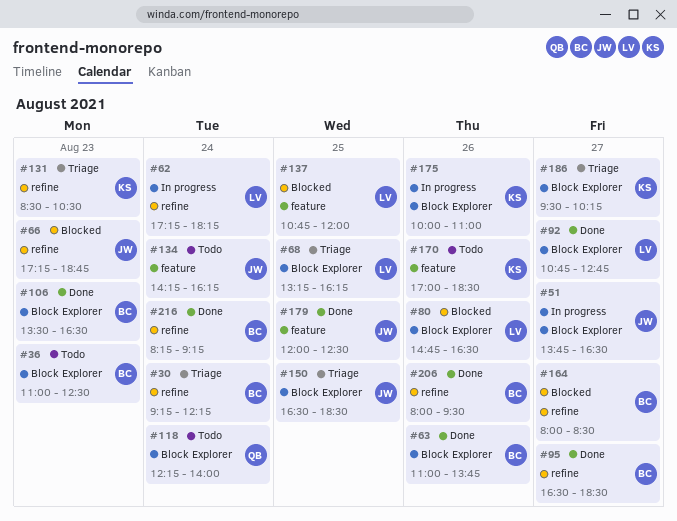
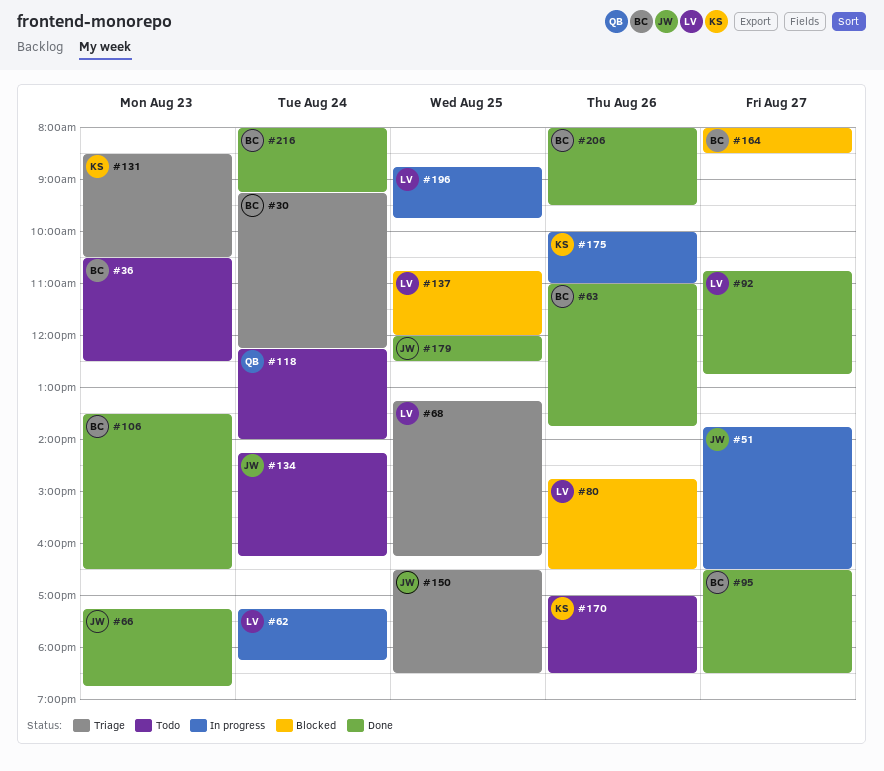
#36, begins: 11:00 -> 10:30
#66, status: Blocked -> Done
#186: present -> none
#196: none -> present
#216, begins: 08:15 -> 08:00

